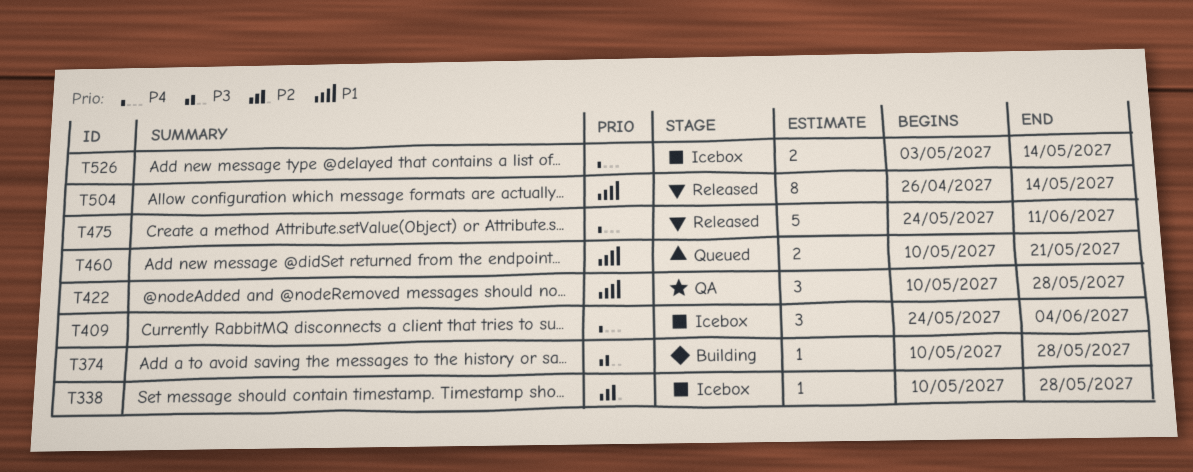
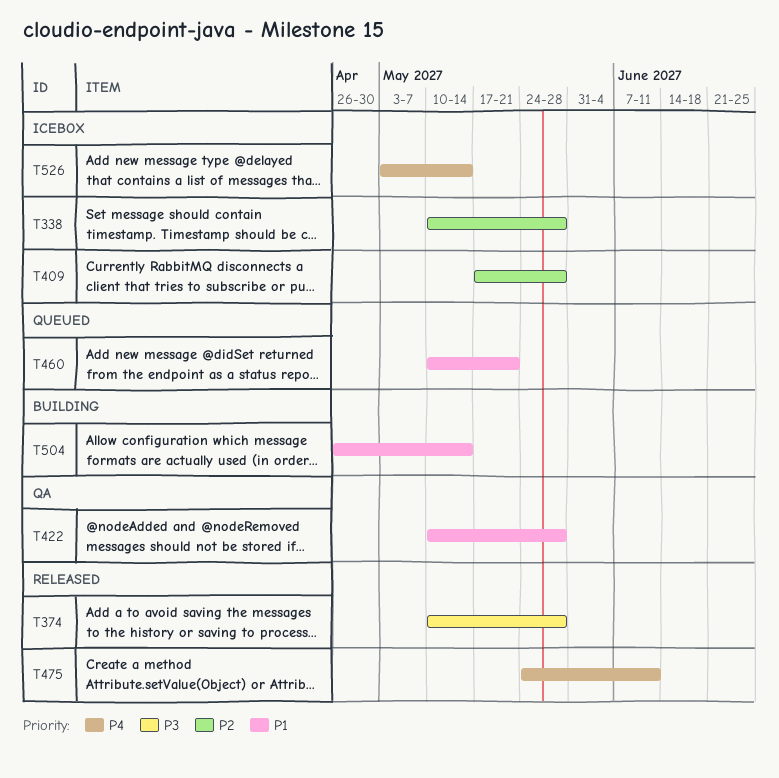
T374, status: Building -> Released
T409, priority: P4 -> P2
T409, start: May 24 -> May 17
T409, due: Jun 4 -> May 28
T504, status: Released -> Building

